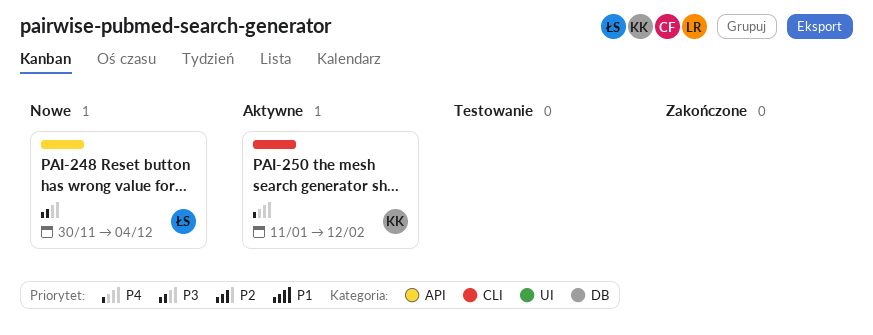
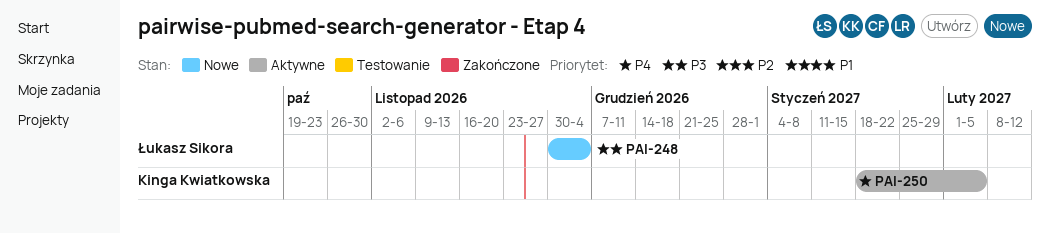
PAI-250, start: Jan 11 -> Jan 18
PAI-250, due: Feb 12 -> Feb 5

